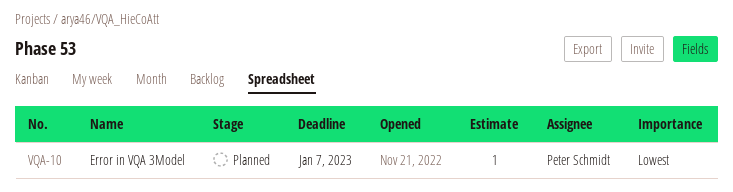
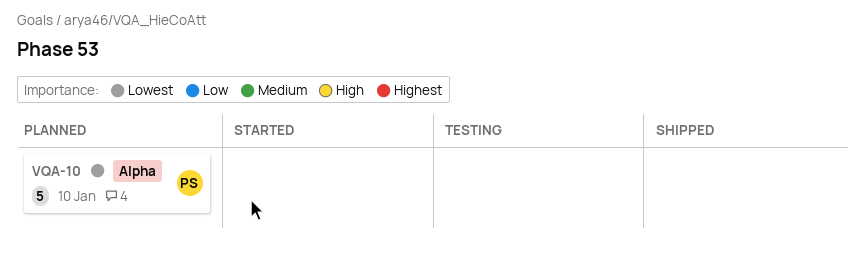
VQA-10, estimate: 1 -> 5
VQA-10, due: Jan 7 -> Jan 10

